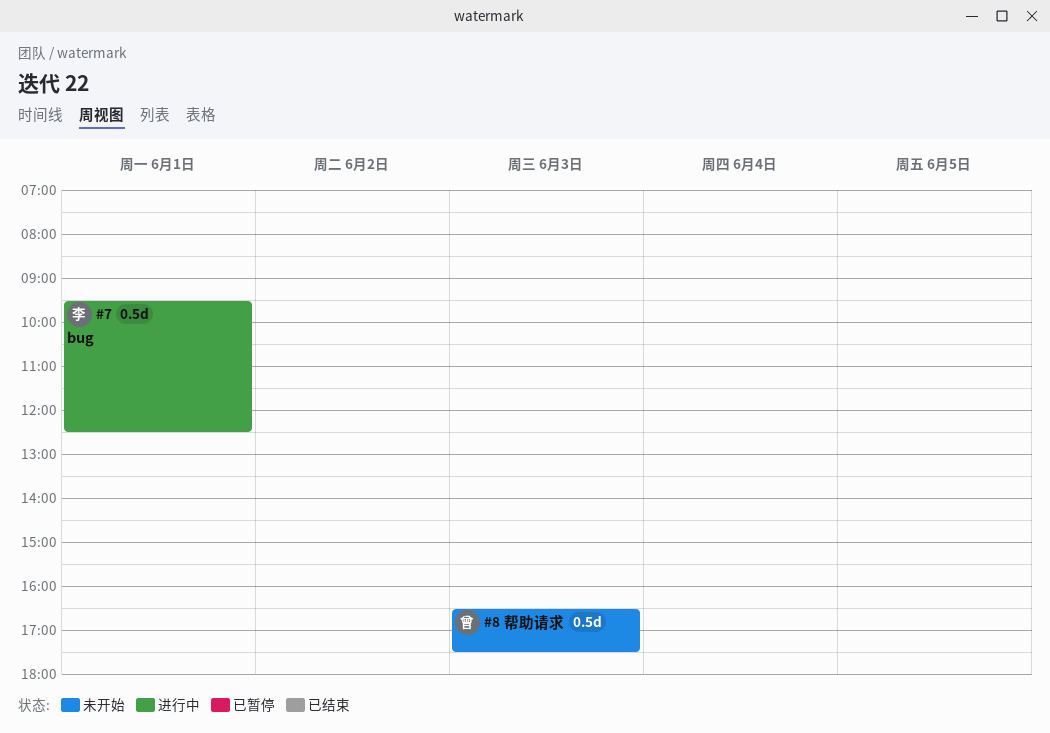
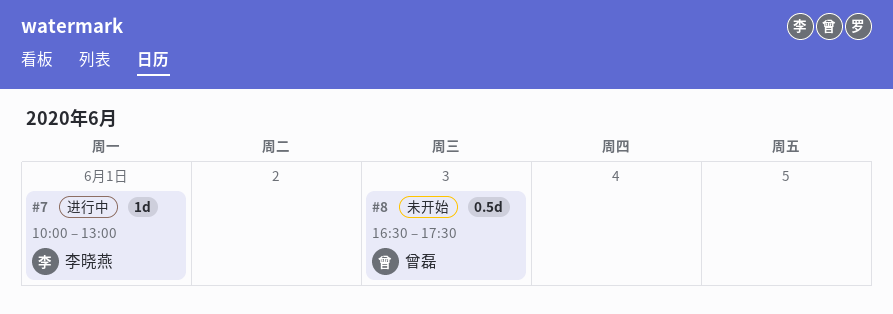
#7, estimate: 0.5d -> 1d
#7, begins: 09:30 -> 10:00
#7, ends: 12:30 -> 13:00

